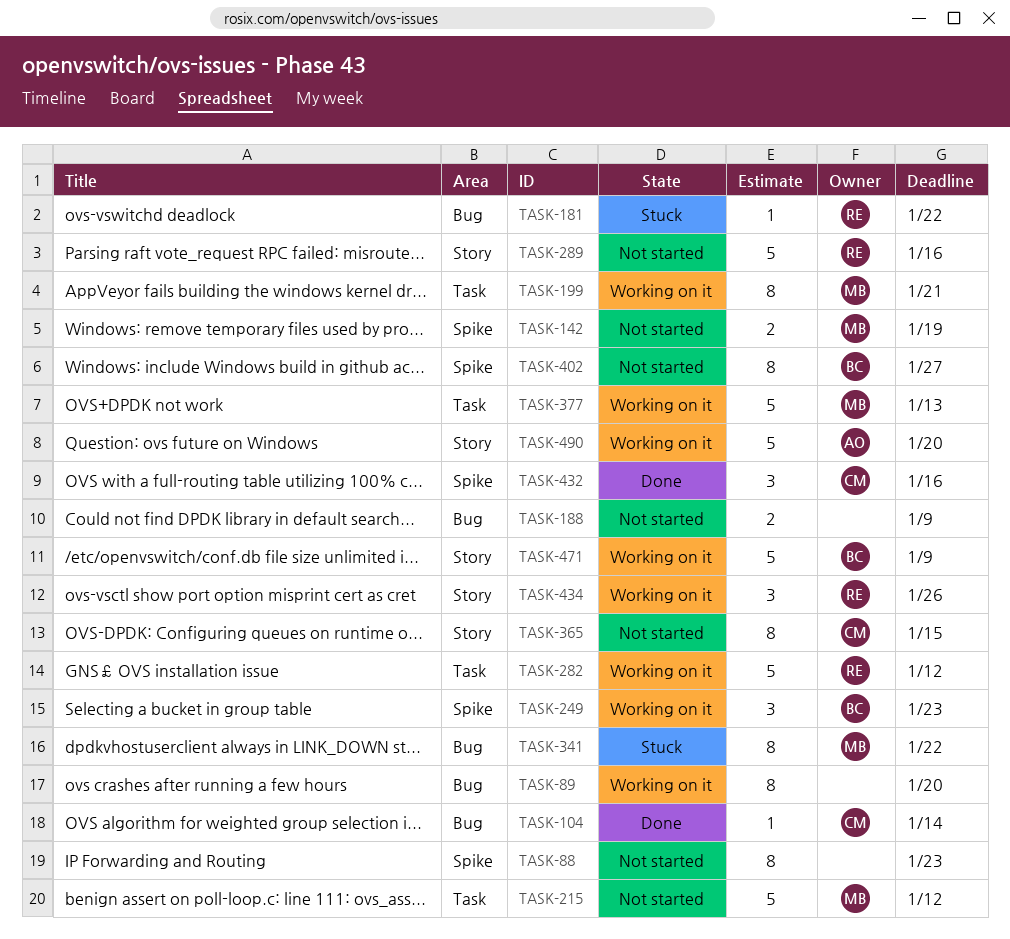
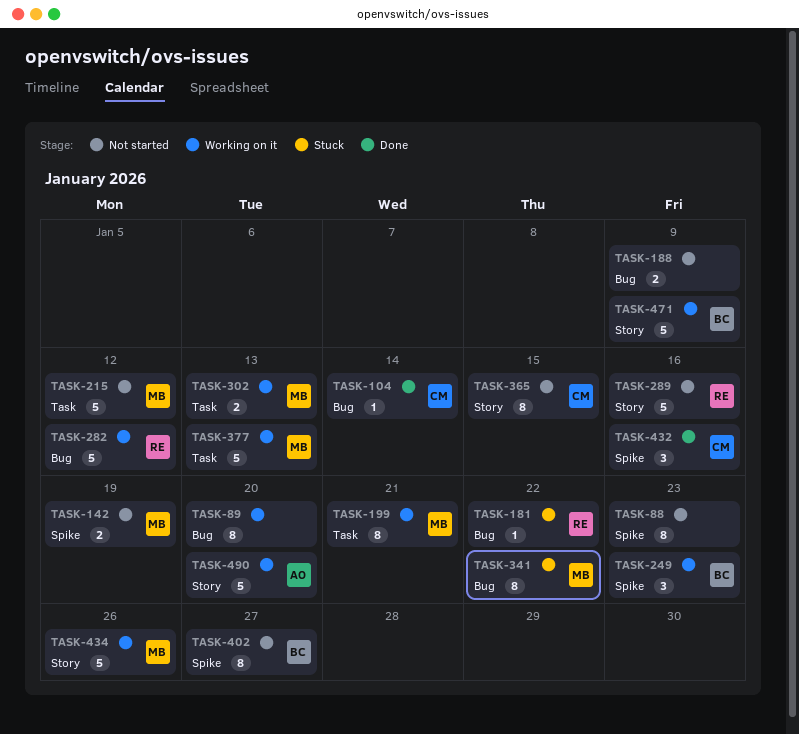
TASK-282, label: Task -> Bug
TASK-302: none -> present
TASK-434, owner: RE -> MB
TASK-434, estimate: 3 -> 5

